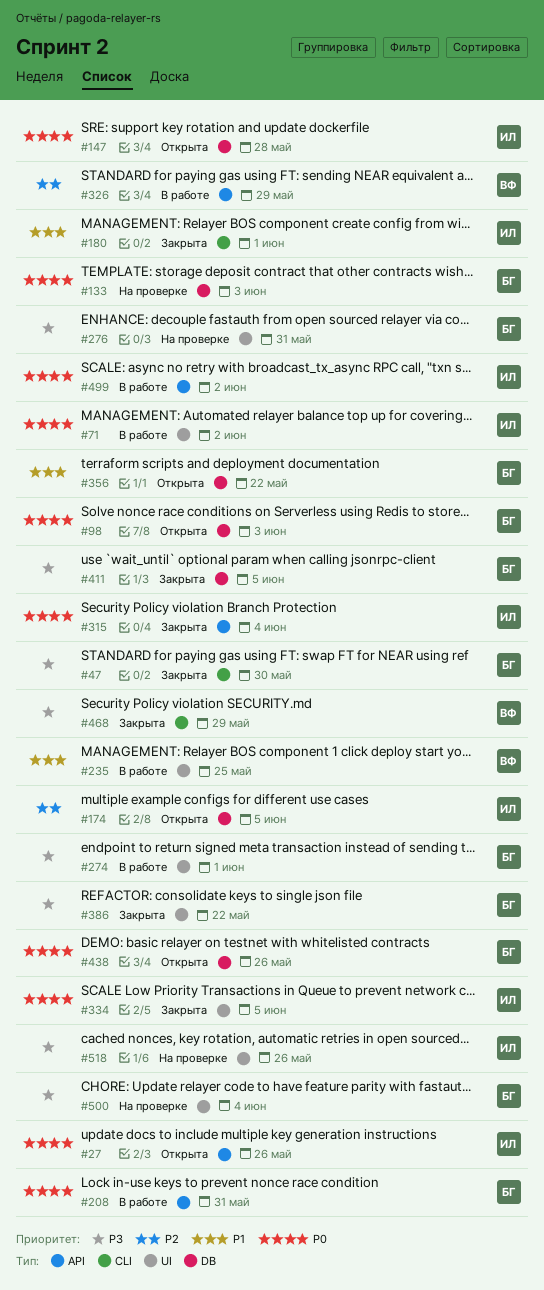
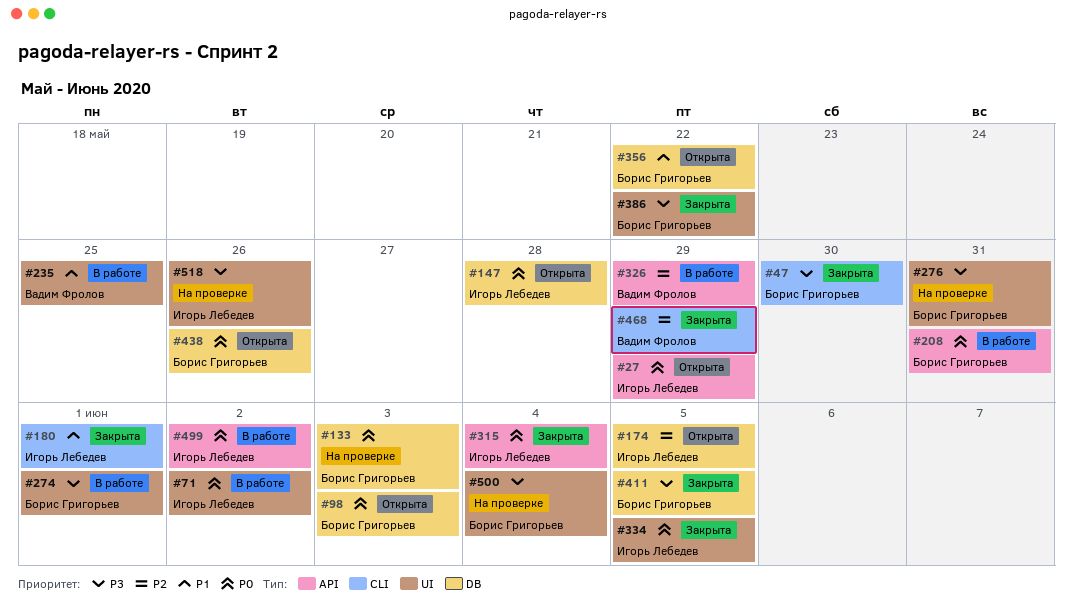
#27, due: May 26 -> May 29
#468, priority: P3 -> P2

